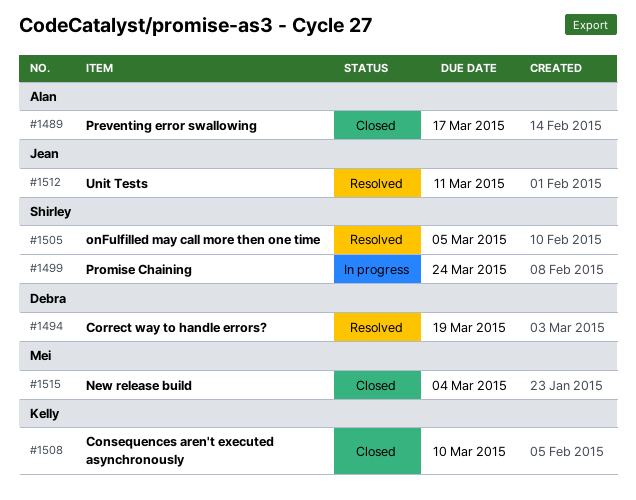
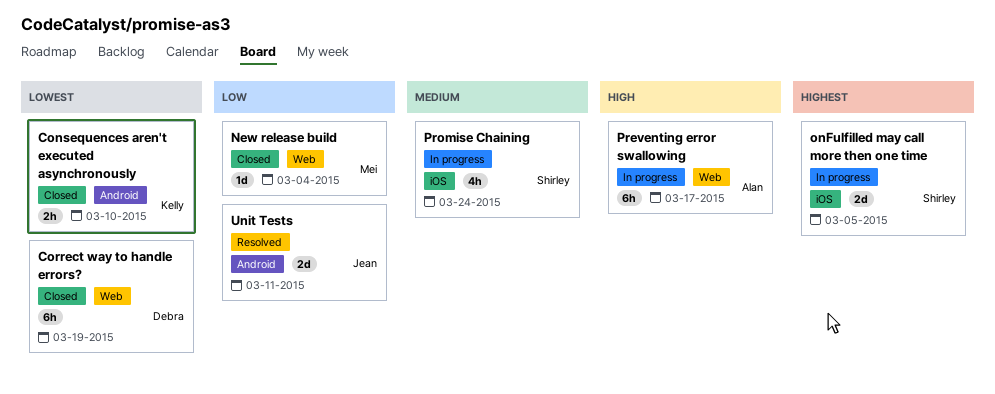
Correct way to handle errors?, status: Resolved -> Closed
onFulfilled may call more then one time, status: Resolved -> In progress
Preventing error swallowing, status: Closed -> In progress

